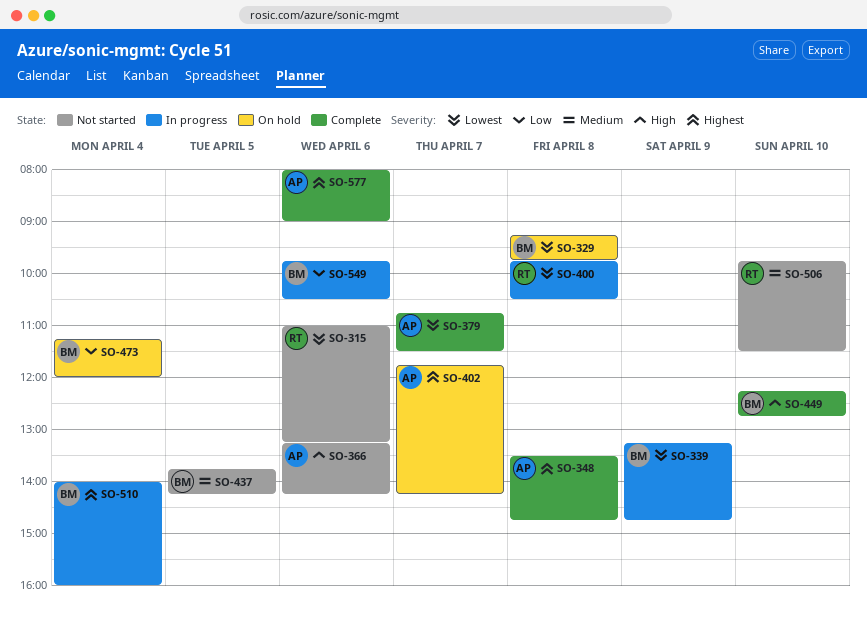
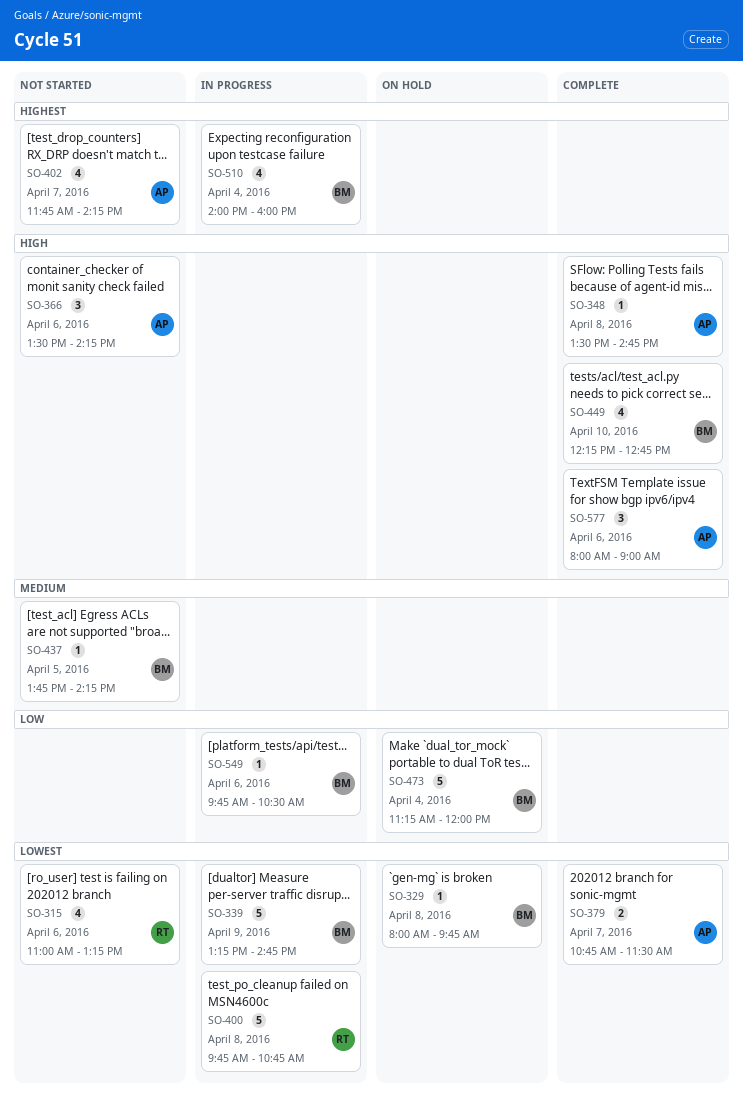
SO-329, begins: 09:15 -> 08:00
SO-348, priority: Highest -> High
SO-366, begins: 13:15 -> 13:30
SO-400, ends: 10:30 -> 10:45
SO-402, status: On hold -> Not started
SO-506: present -> none
SO-577, priority: Highest -> High

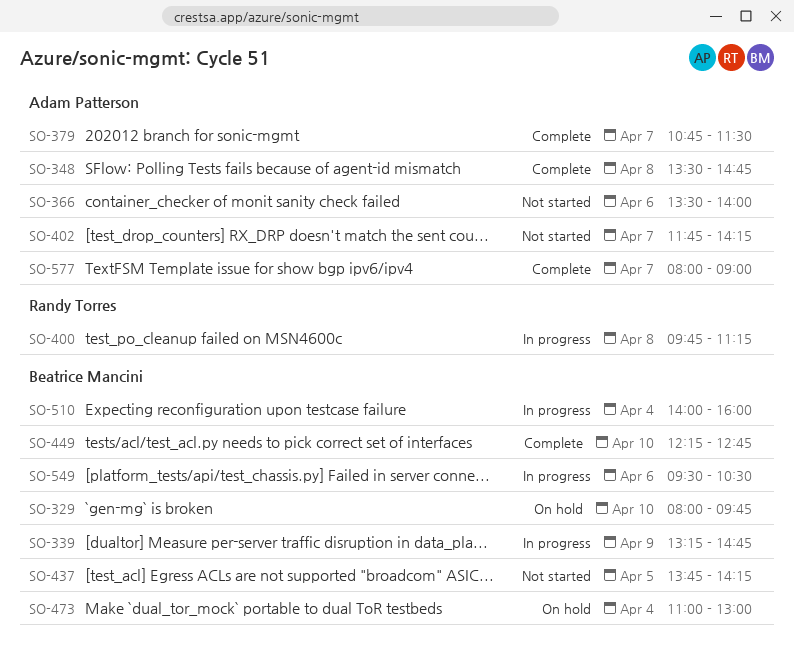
SO-315: present -> none
SO-329, day: Apr 8 -> Apr 10
SO-366, ends: 14:15 -> 14:00
SO-400, ends: 10:45 -> 11:15
SO-473, begins: 11:15 -> 11:00
SO-473, ends: 12:00 -> 13:00
SO-549, begins: 09:45 -> 09:30
SO-577, day: Apr 6 -> Apr 7

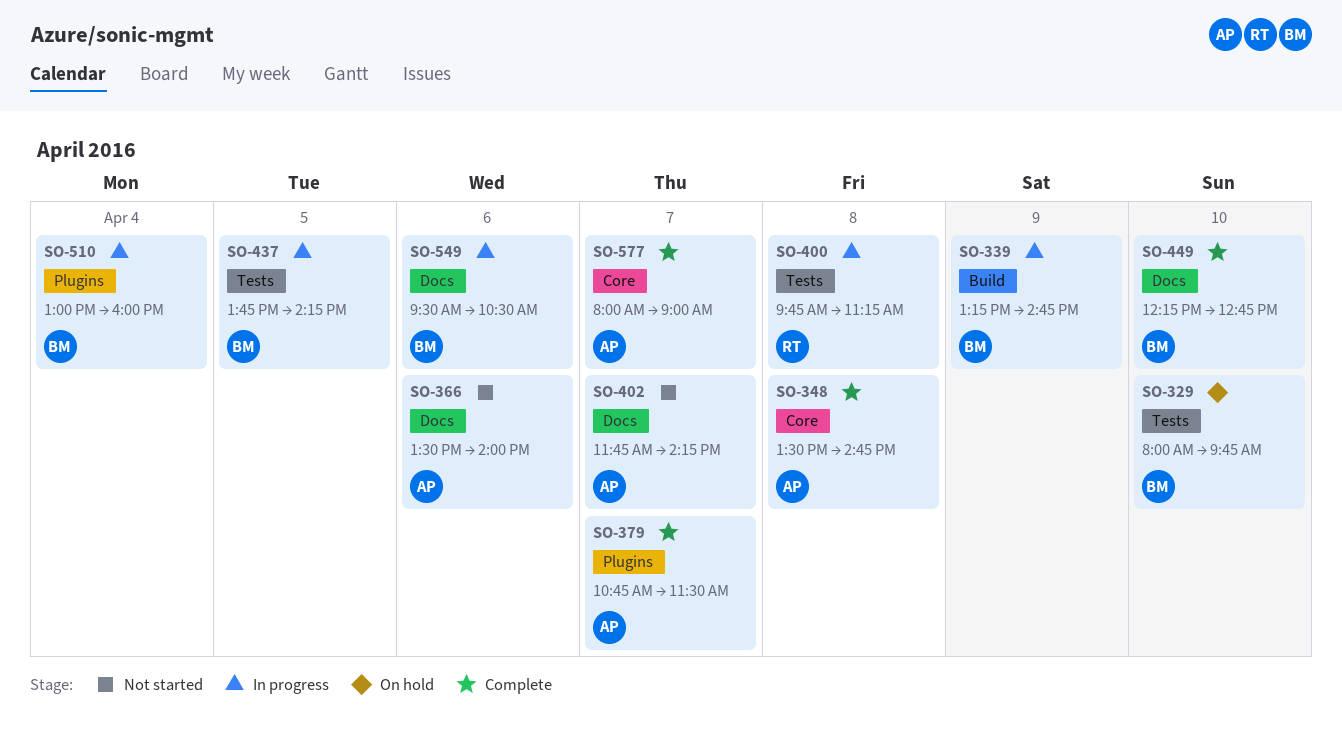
SO-437, status: Not started -> In progress
SO-473: present -> none
SO-510, begins: 14:00 -> 13:00

